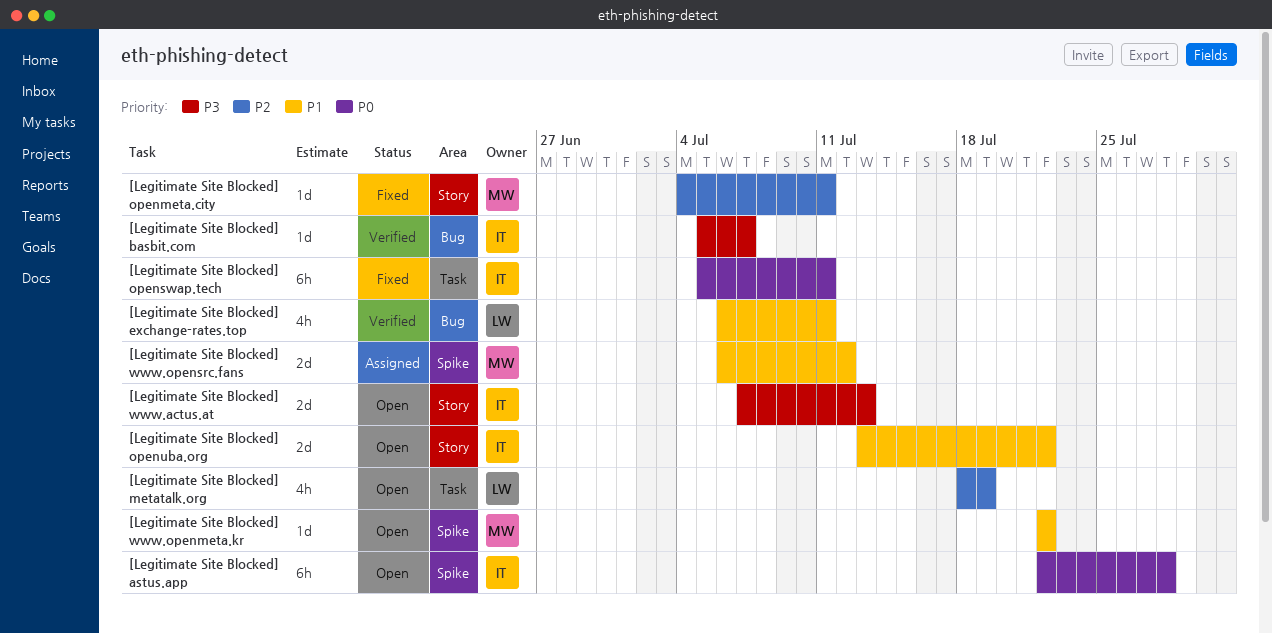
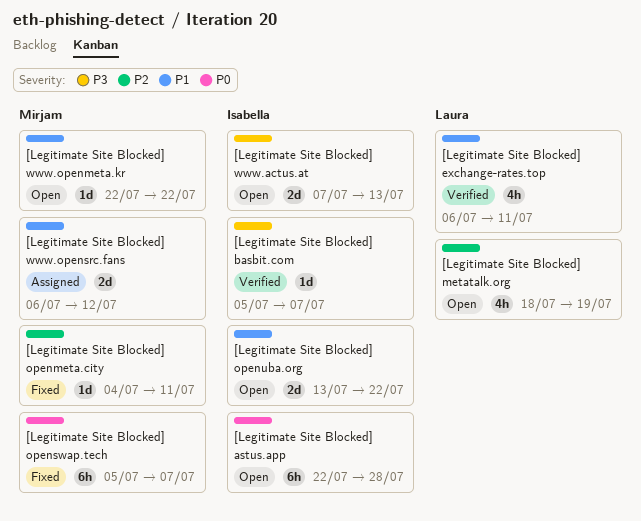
[Legitimate Site Blocked] openswap.tech, owner: Isabella -> Mirjam
[Legitimate Site Blocked] openswap.tech, due: Jul 11 -> Jul 7

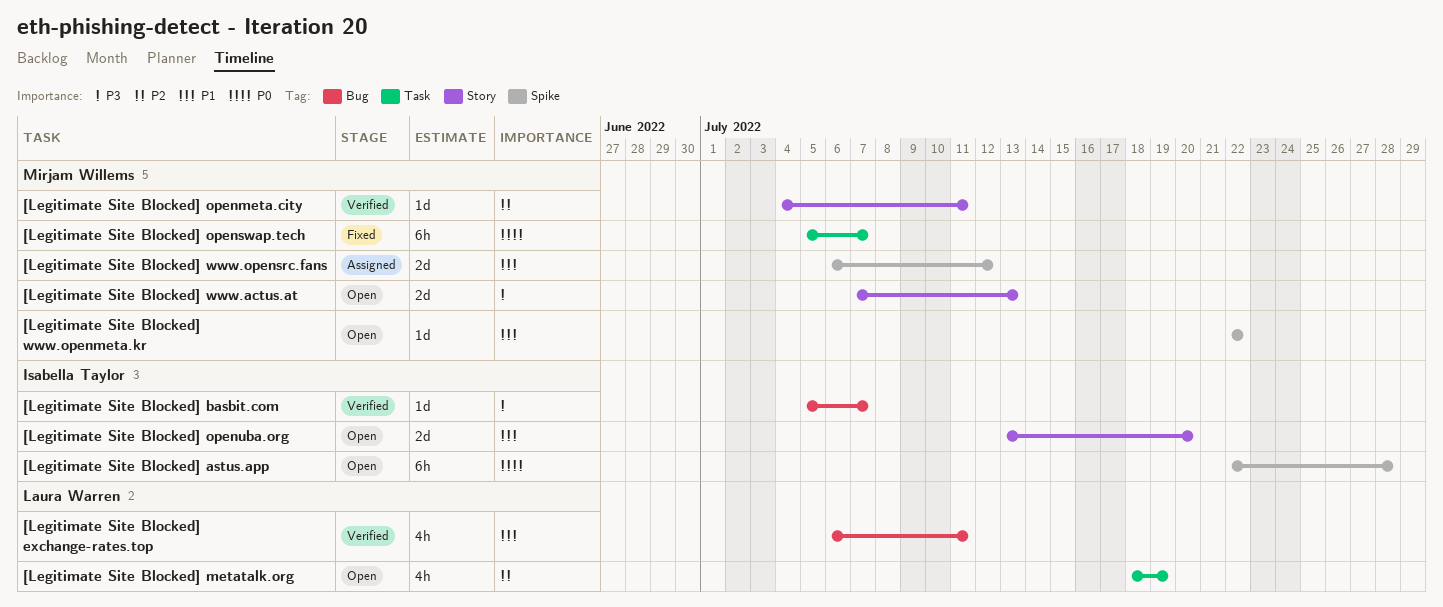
[Legitimate Site Blocked] openmeta.city, status: Fixed -> Verified
[Legitimate Site Blocked] openuba.org, due: Jul 22 -> Jul 20
[Legitimate Site Blocked] www.actus.at, owner: Isabella Taylor -> Mirjam Willems

